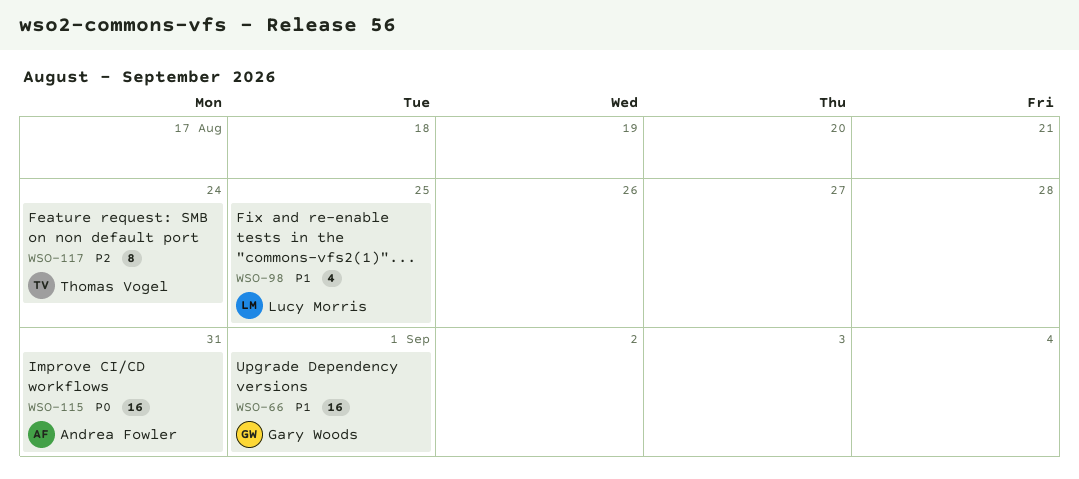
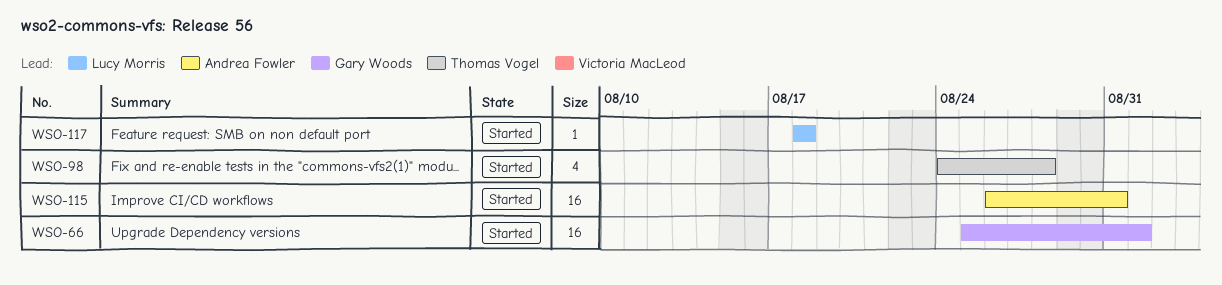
WSO-98, owner: Lucy Morris -> Thomas Vogel
WSO-98, due: Aug 25 -> Aug 28
WSO-117, owner: Thomas Vogel -> Lucy Morris
WSO-117, estimate: 8 -> 1
WSO-117, due: Aug 24 -> Aug 18

